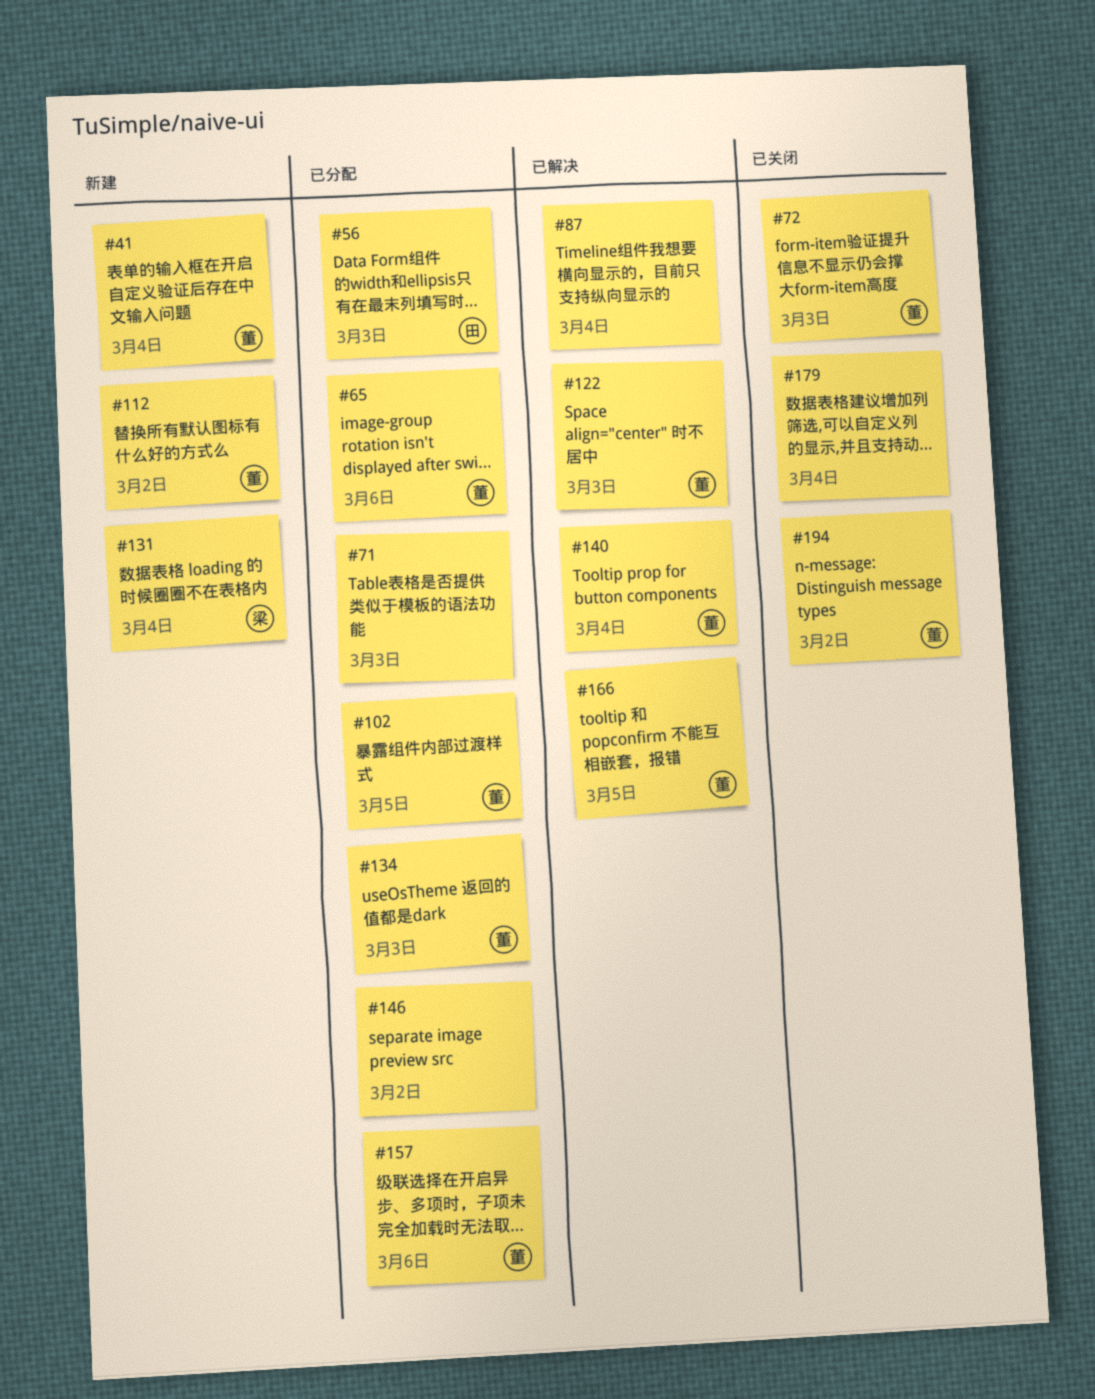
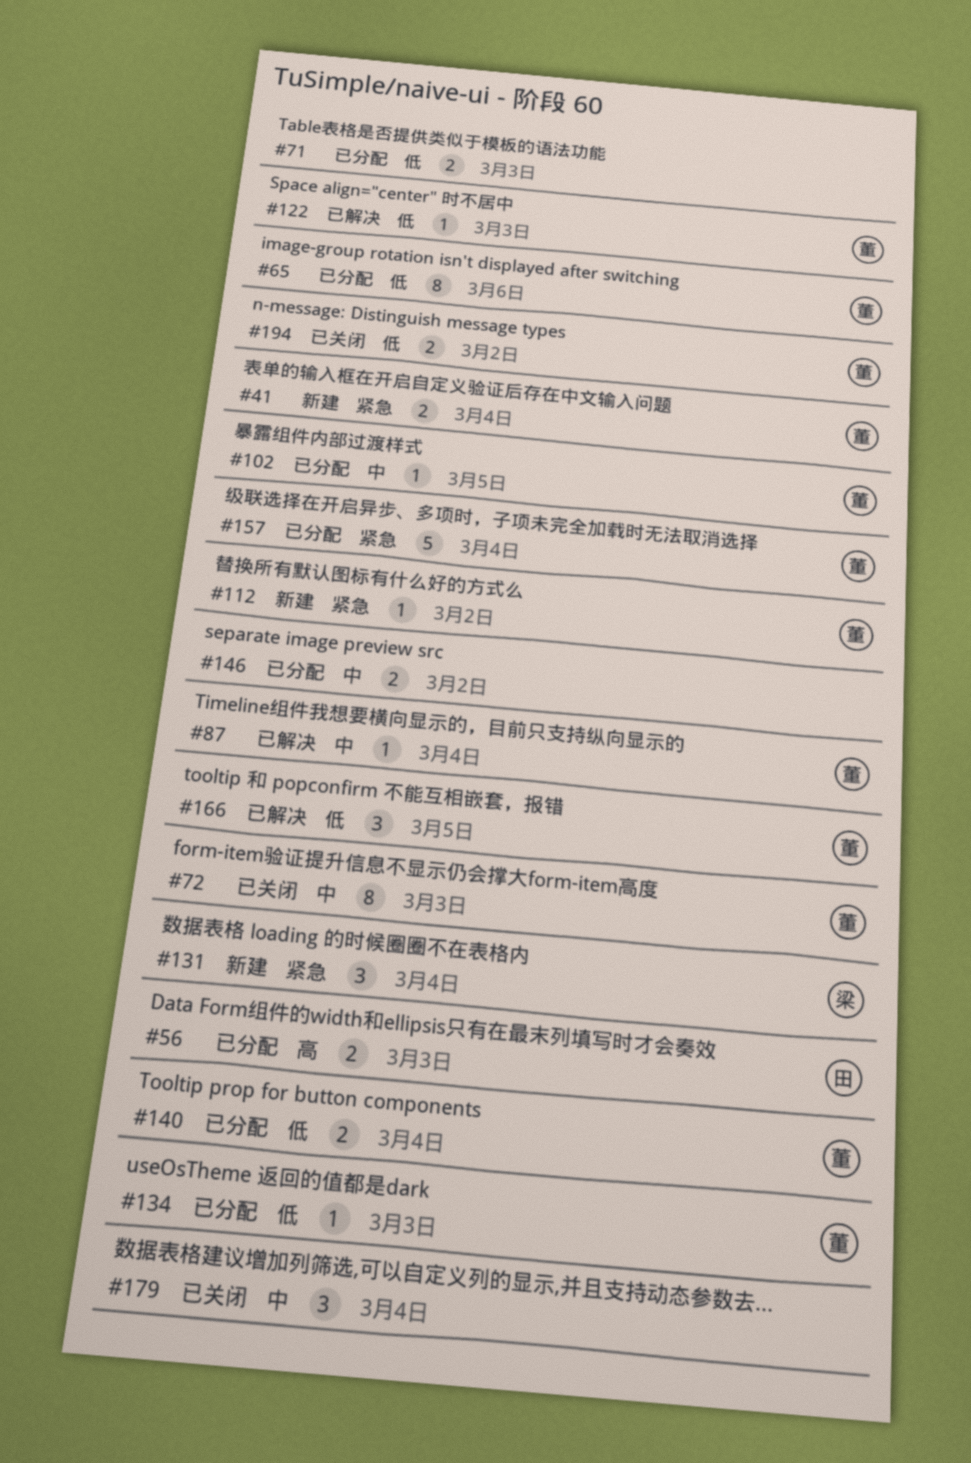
#87, owner: none -> 董
#140, status: 已解决 -> 已分配
#157, due: Mar 6 -> Mar 4

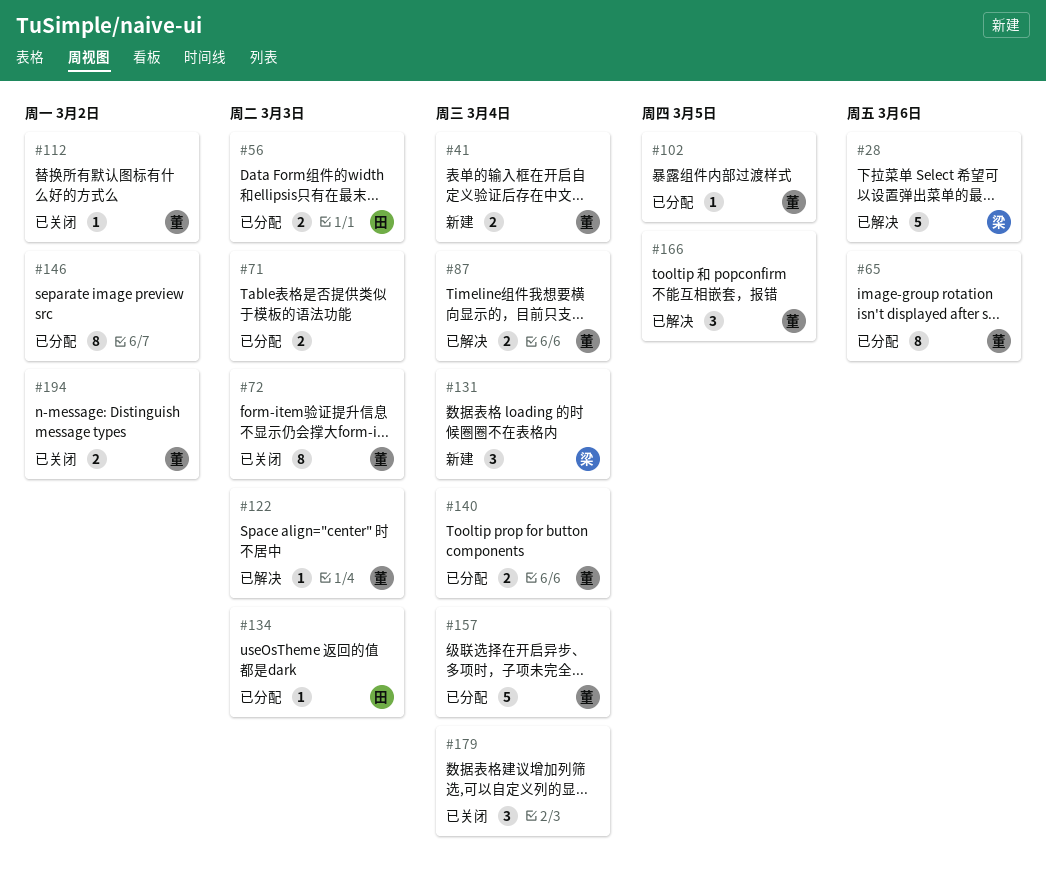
#28: none -> present
#87, estimate: 1 -> 2
#112, status: 新建 -> 已关闭
#134, owner: 董 -> 田
#146, estimate: 2 -> 8

